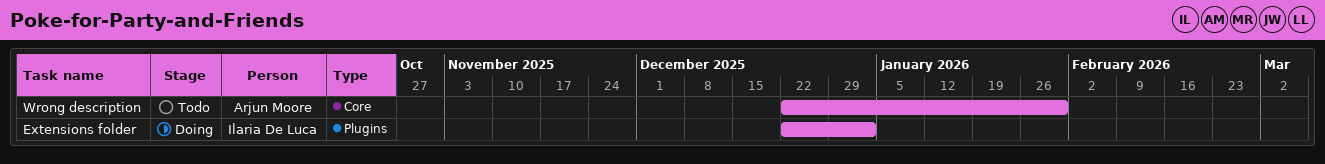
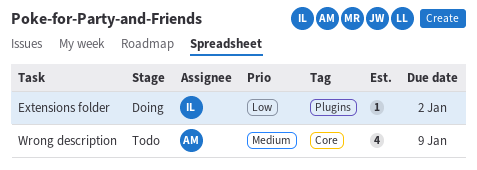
Wrong description, due: Jan 30 -> Jan 9

